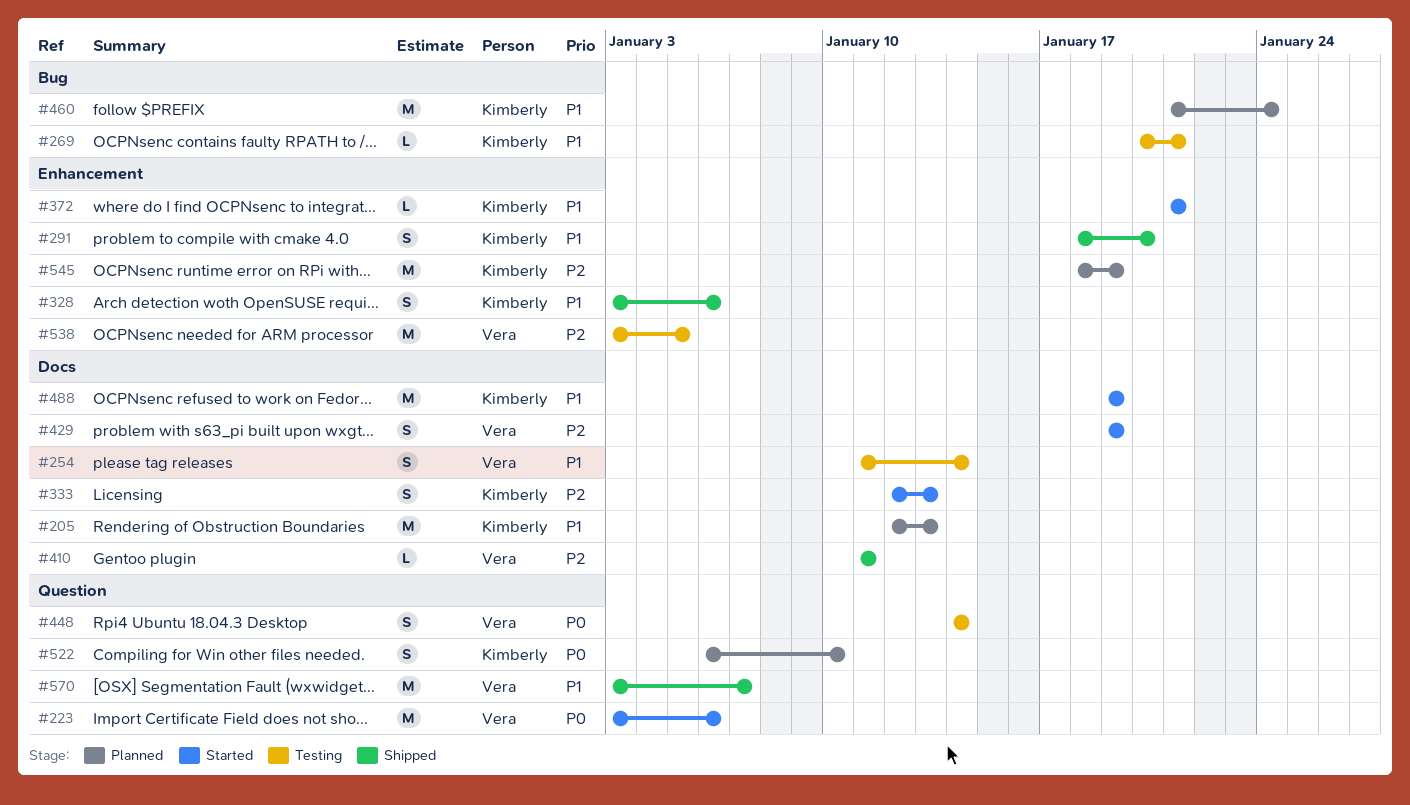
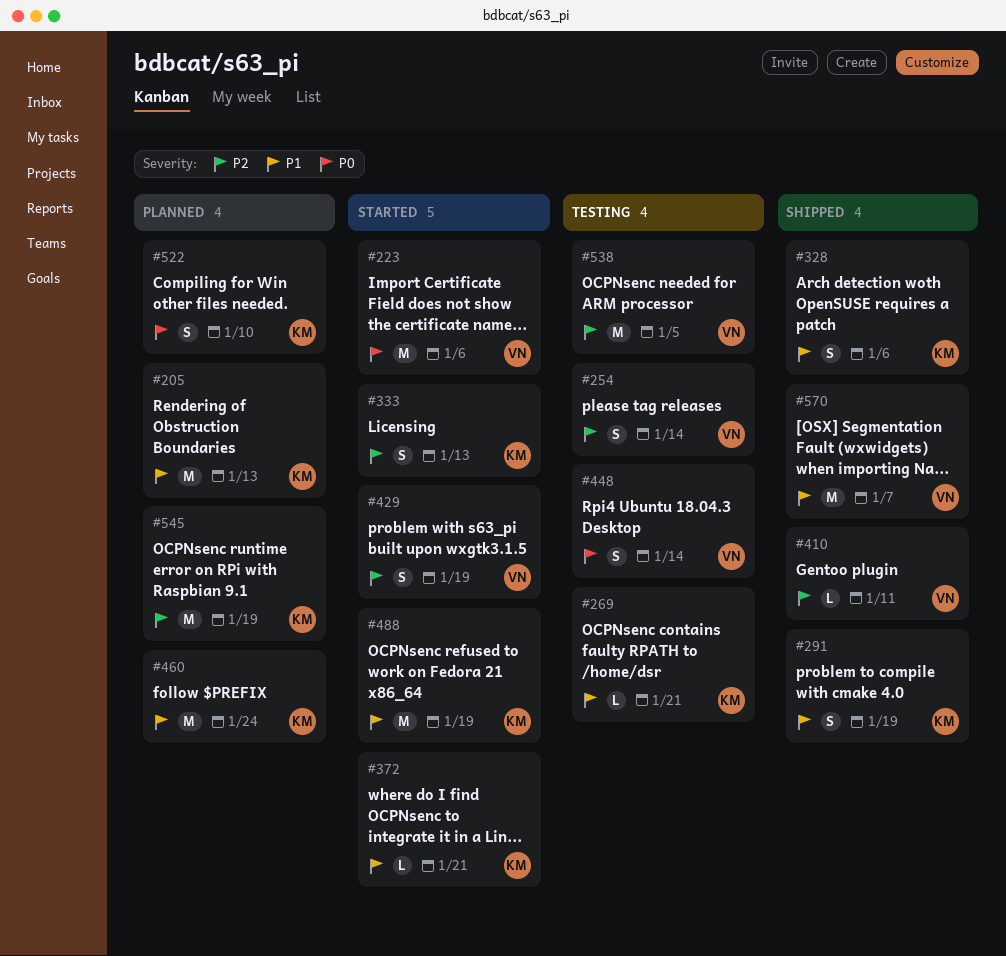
#254, priority: P1 -> P2
#291, due: Jan 20 -> Jan 19

